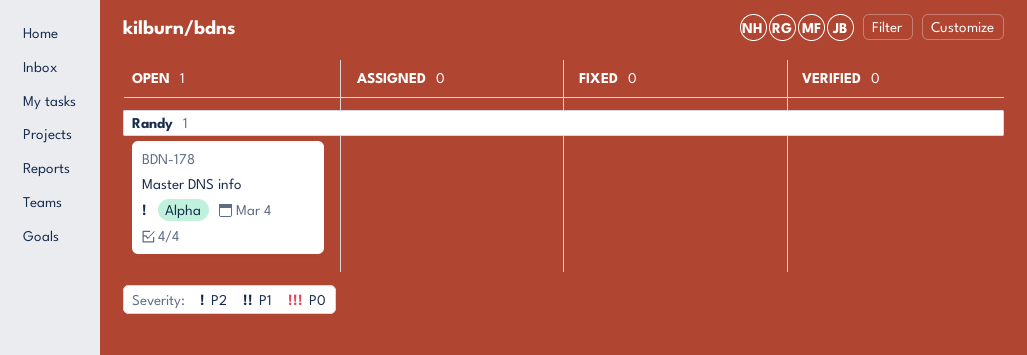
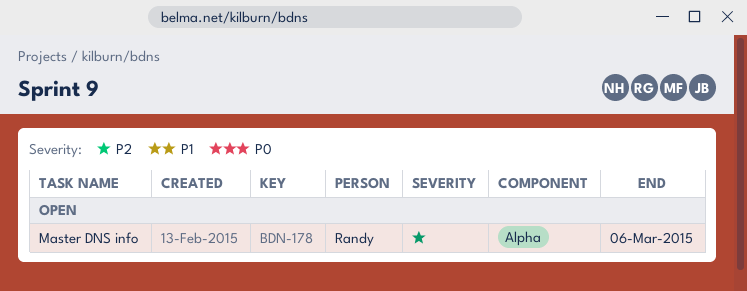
BDN-178, due: Mar 4 -> Mar 6

